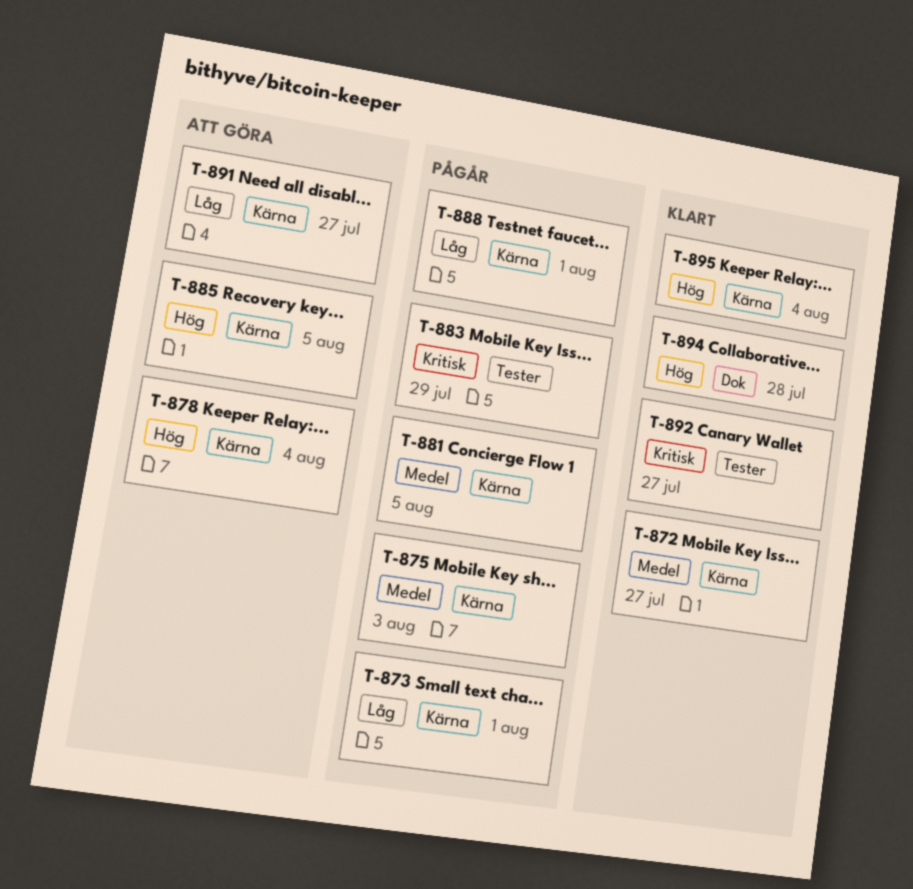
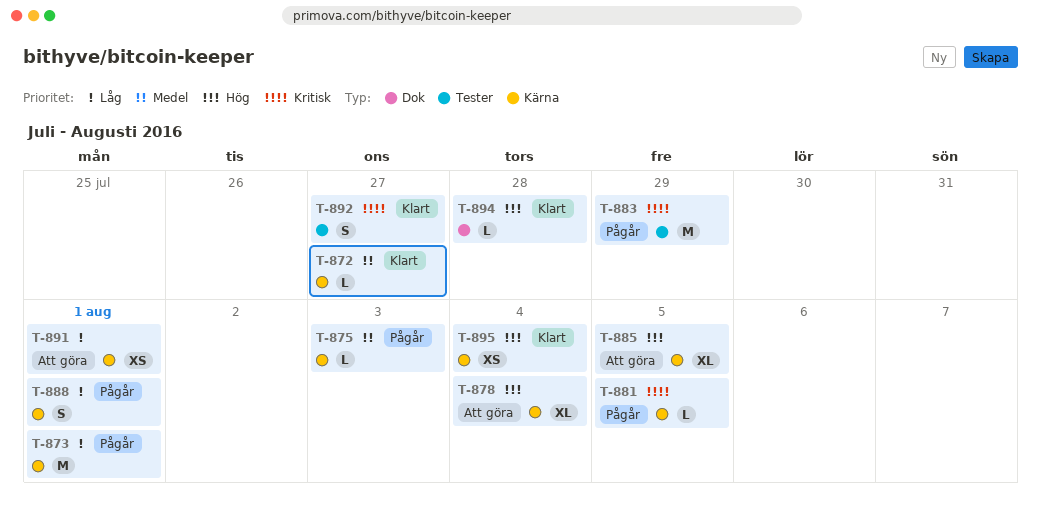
T-881, priority: Medel -> Kritisk
T-891, due: Jul 27 -> Aug 1

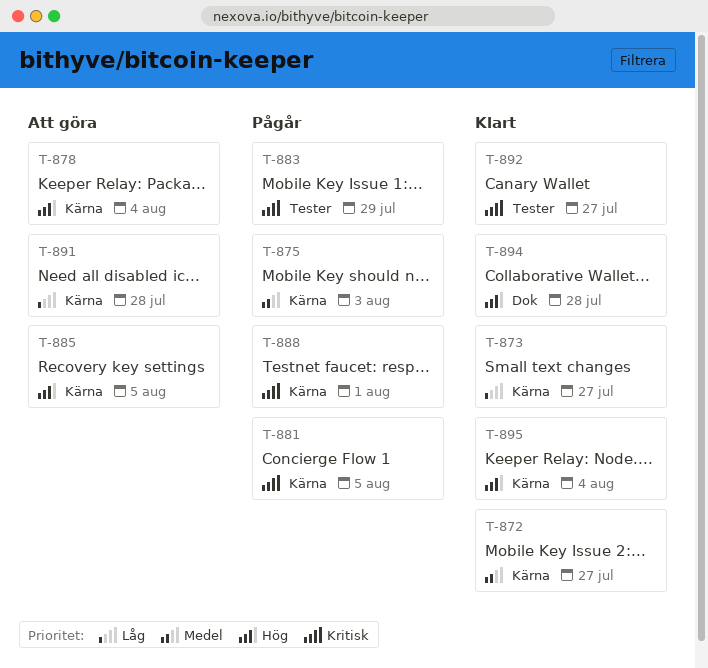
T-873, status: Pågår -> Klart
T-873, due: Aug 1 -> Jul 27
T-888, priority: Låg -> Kritisk
T-891, due: Aug 1 -> Jul 28

